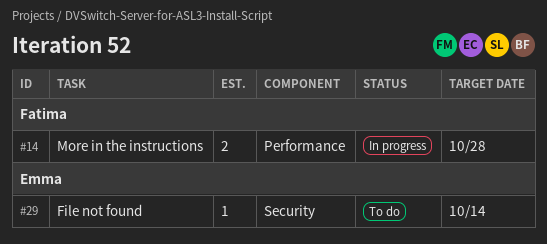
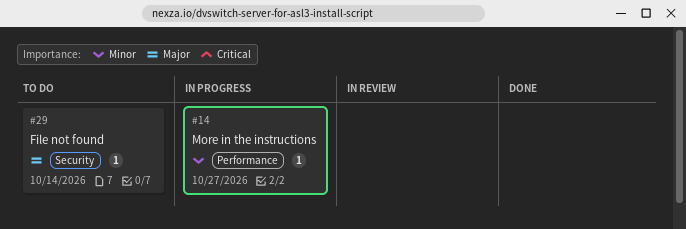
#14, estimate: 2 -> 1
#14, due: Oct 28 -> Oct 27

